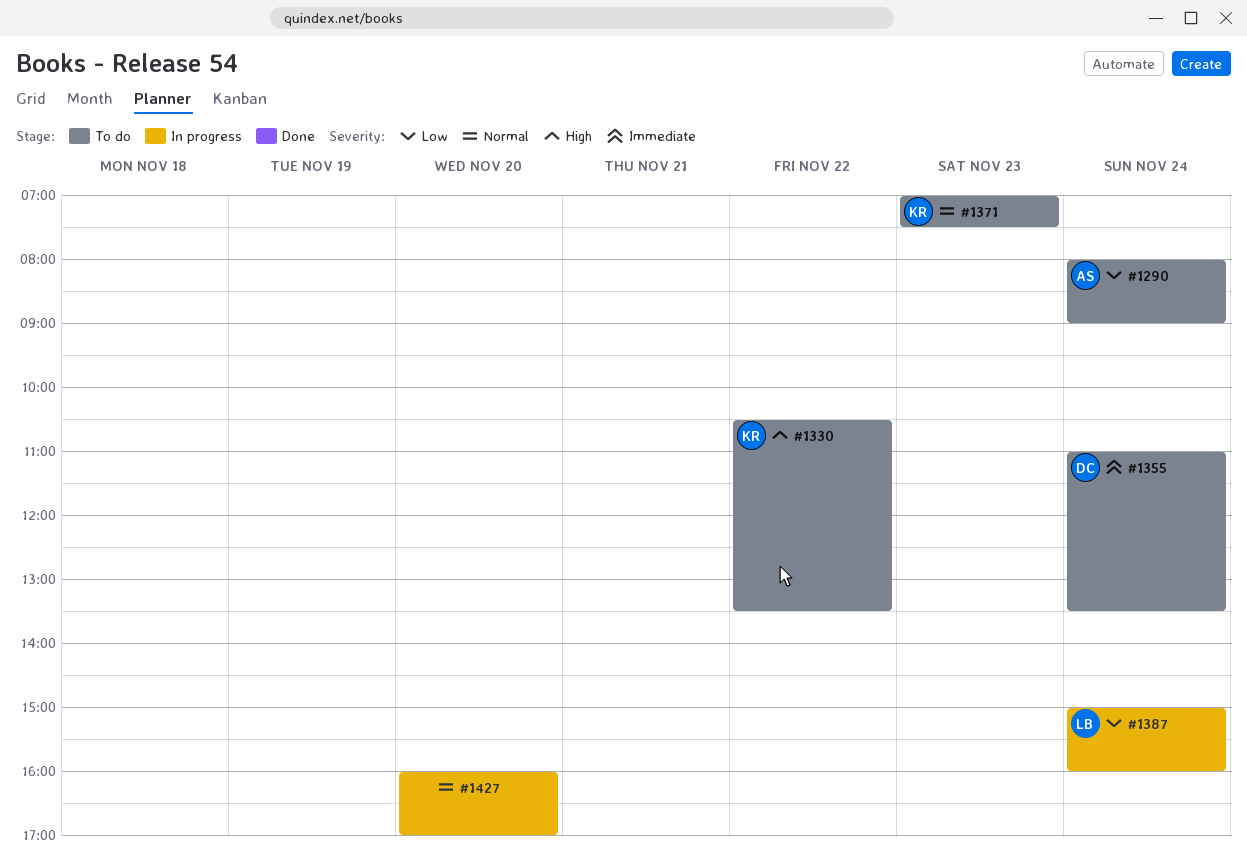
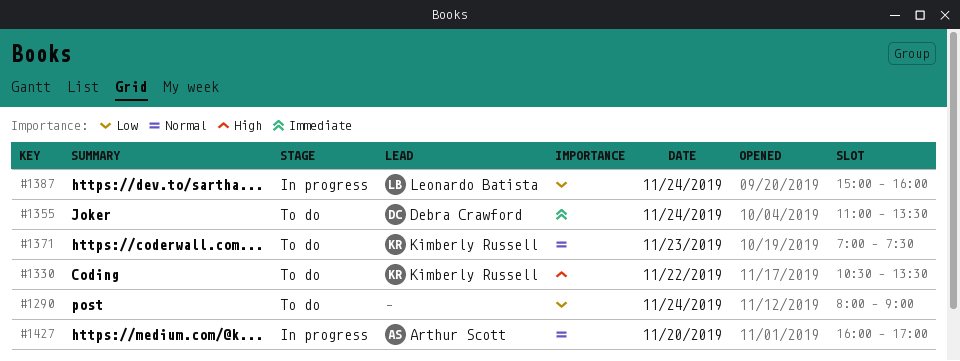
#1290, owner: Arthur Scott -> none
#1427, owner: none -> Arthur Scott

